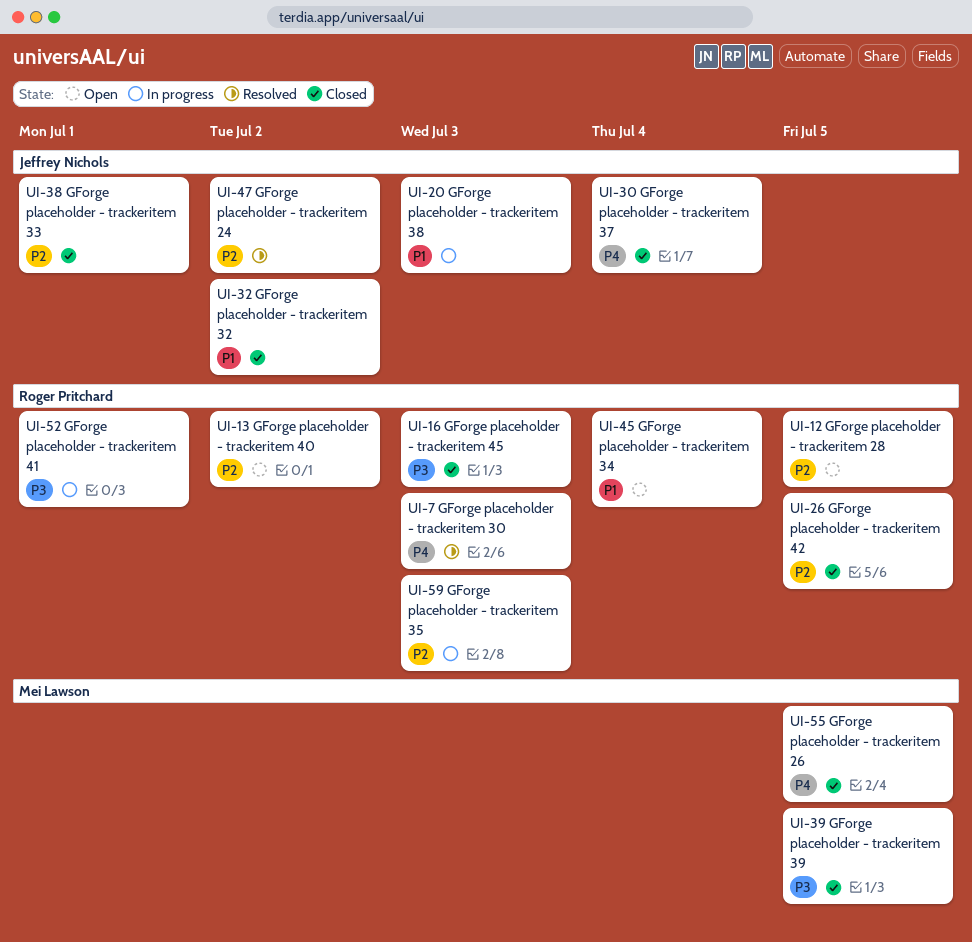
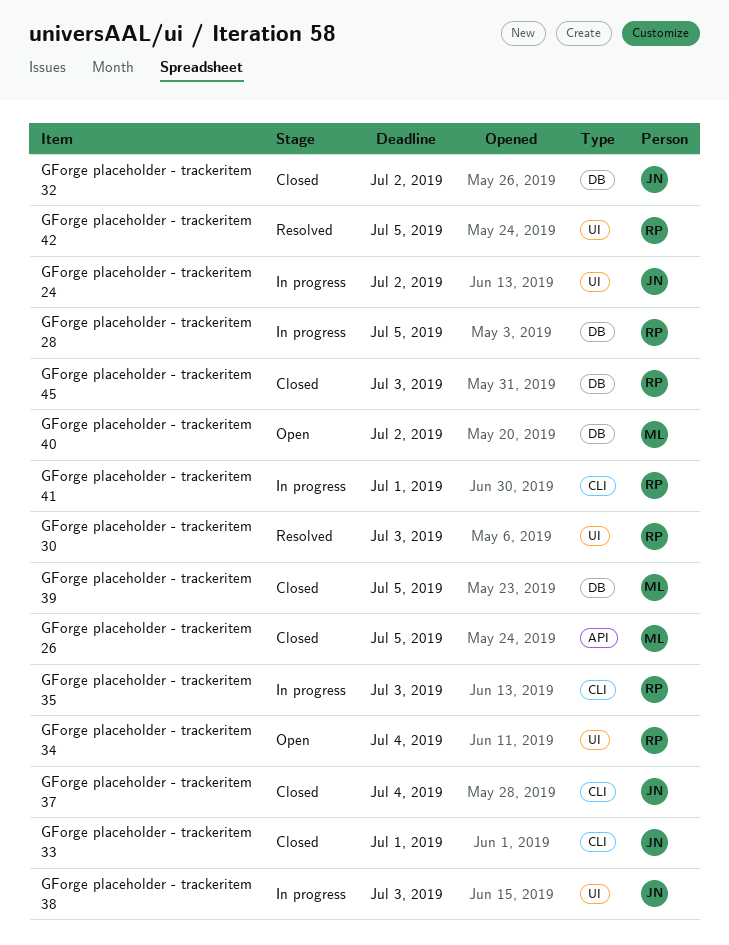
GForge placeholder - trackeritem 24, status: Resolved -> In progress
GForge placeholder - trackeritem 28, status: Open -> In progress
GForge placeholder - trackeritem 40, owner: Roger Pritchard -> Mei Lawson
GForge placeholder - trackeritem 42, status: Closed -> Resolved

